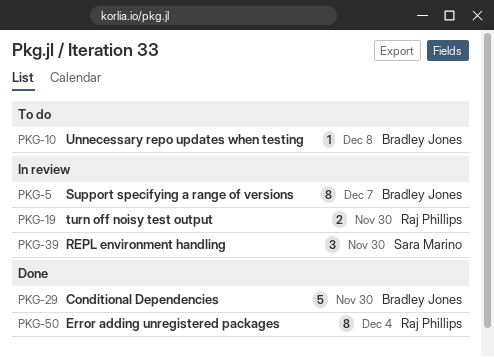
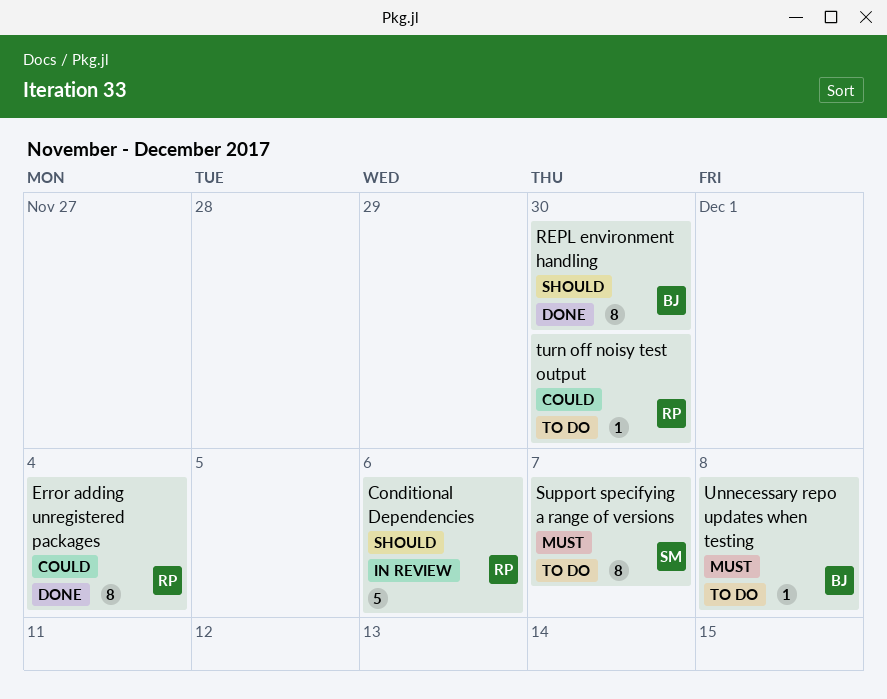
Conditional Dependencies, status: Done -> In review
Conditional Dependencies, owner: Bradley Jones -> Raj Phillips
Conditional Dependencies, due: Nov 30 -> Dec 6
REPL environment handling, status: In review -> Done
REPL environment handling, owner: Sara Marino -> Bradley Jones
REPL environment handling, estimate: 3 -> 8
Support specifying a range of versions, status: In review -> To do
Support specifying a range of versions, owner: Bradley Jones -> Sara Marino
turn off noisy test output, status: In review -> To do
turn off noisy test output, estimate: 2 -> 1

